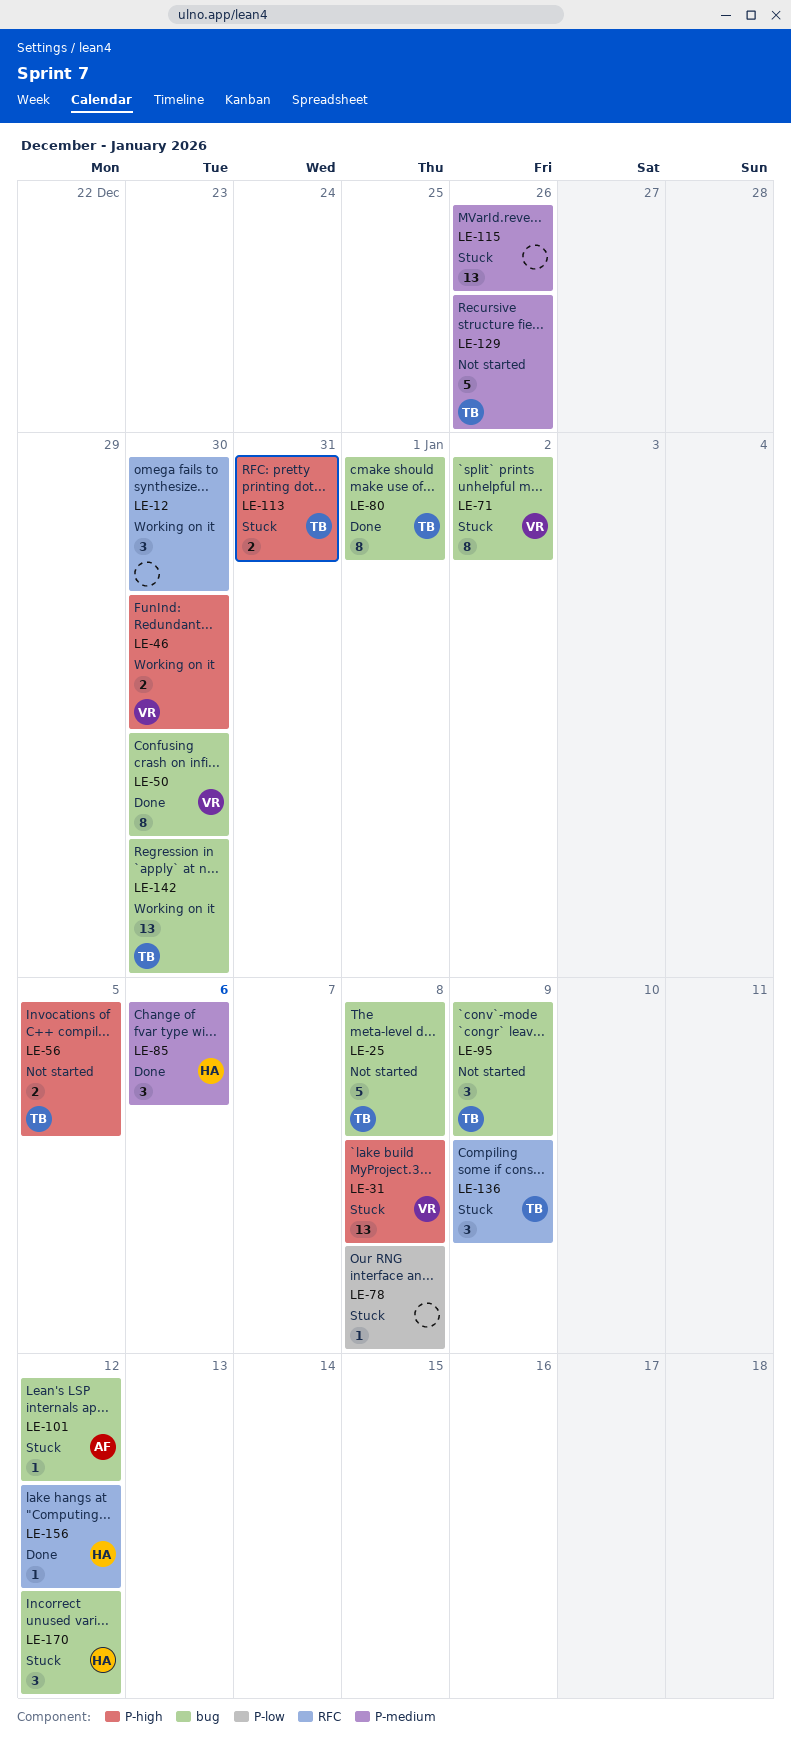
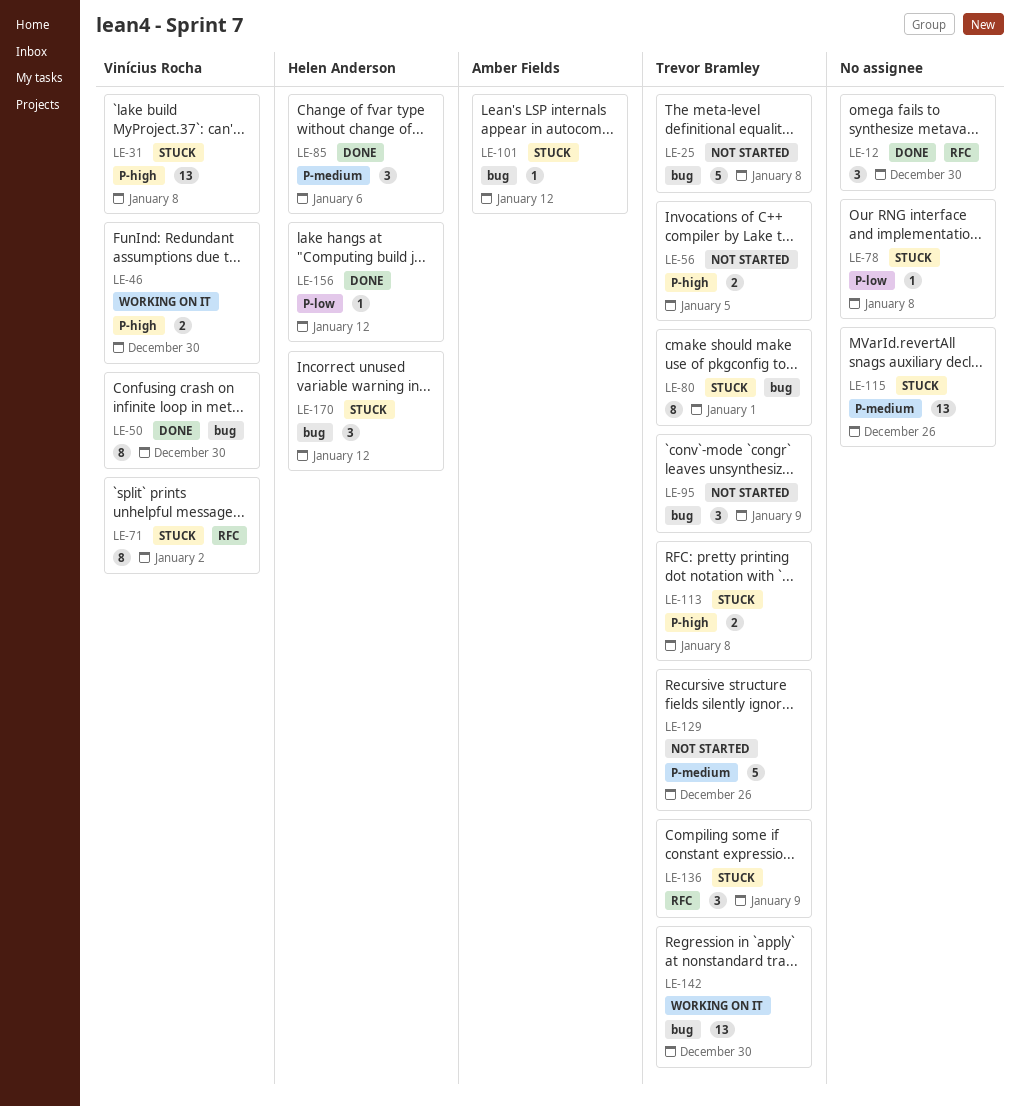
LE-12, status: Working on it -> Done
LE-71, label: bug -> RFC
LE-80, status: Done -> Stuck
LE-113, due: Dec 31 -> Jan 8
LE-156, label: RFC -> P-low

